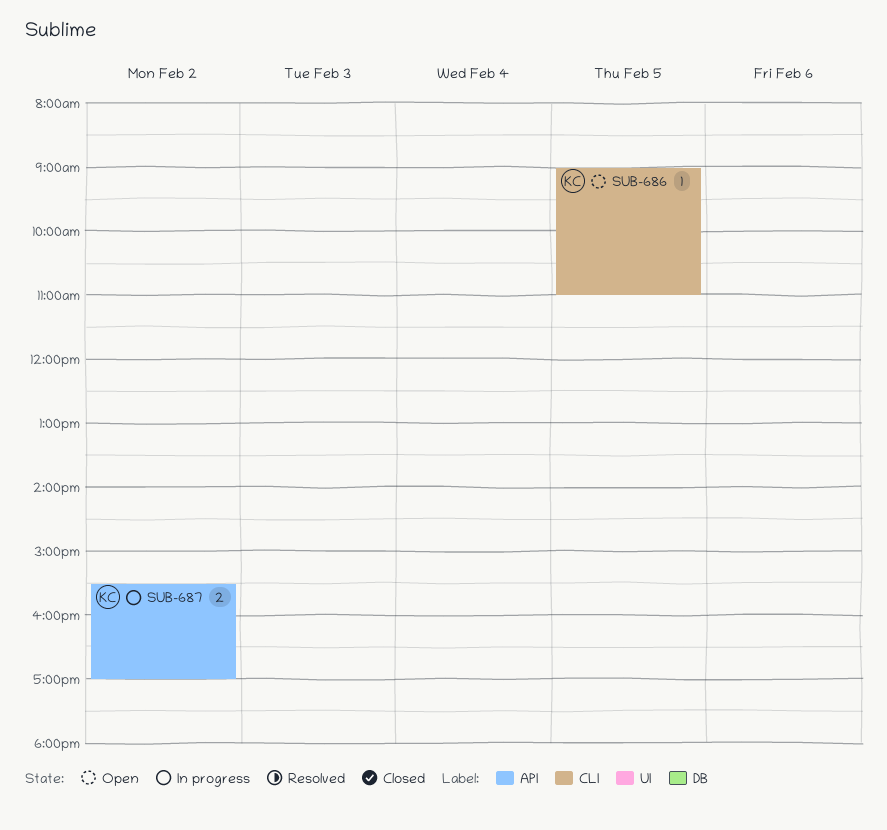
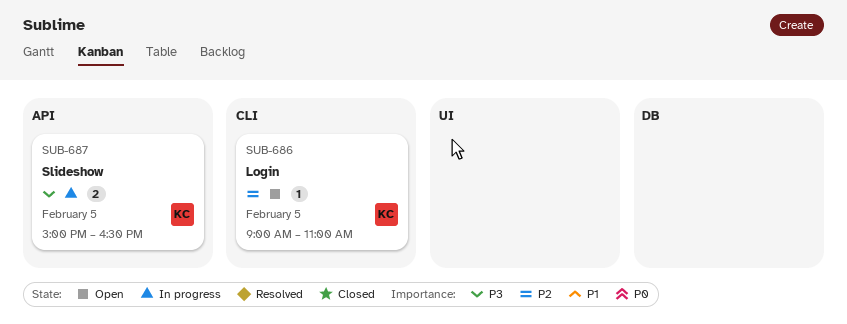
SUB-687, day: Feb 2 -> Feb 5
SUB-687, begins: 15:30 -> 15:00
SUB-687, ends: 17:00 -> 16:30

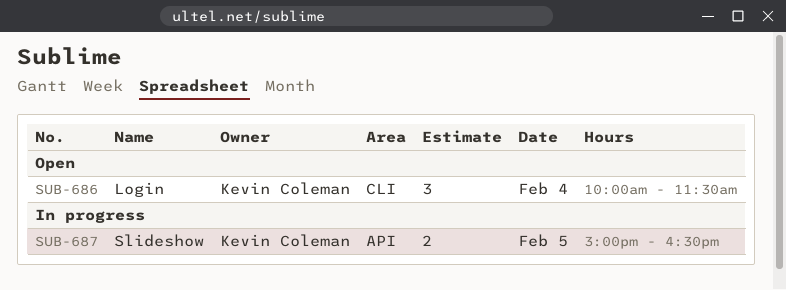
SUB-686, estimate: 1 -> 3
SUB-686, day: Feb 5 -> Feb 4
SUB-686, begins: 09:00 -> 10:00
SUB-686, ends: 11:00 -> 11:30

